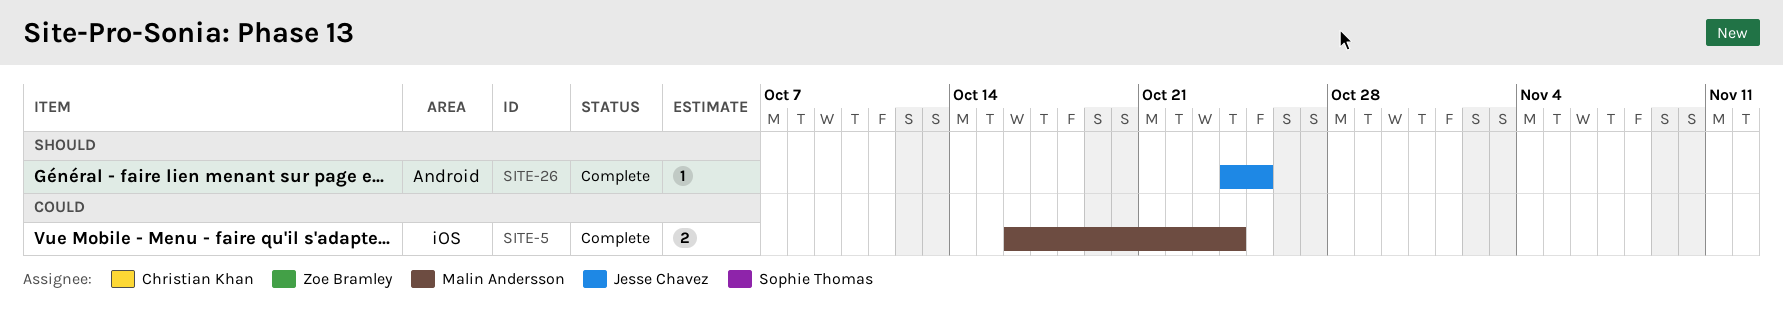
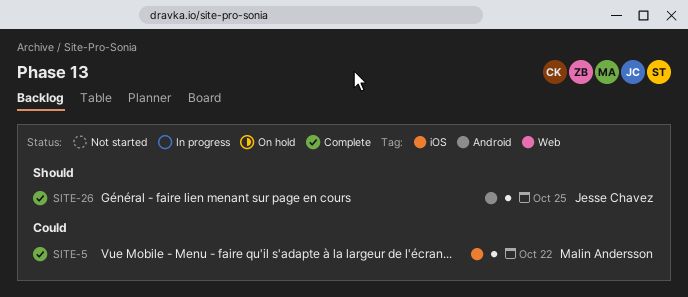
SITE-5, estimate: 2 -> 1
SITE-5, due: Oct 24 -> Oct 22

